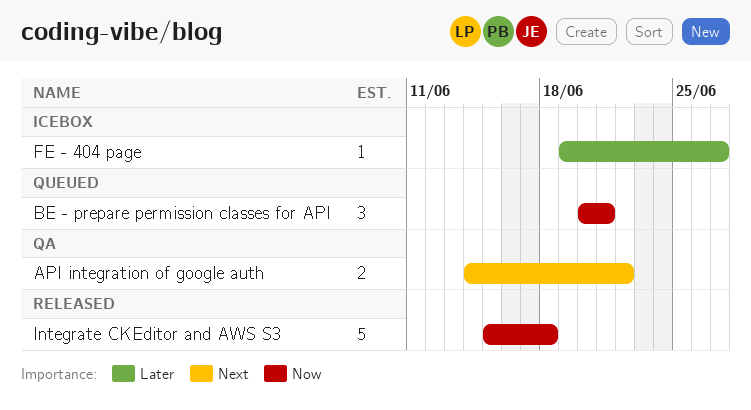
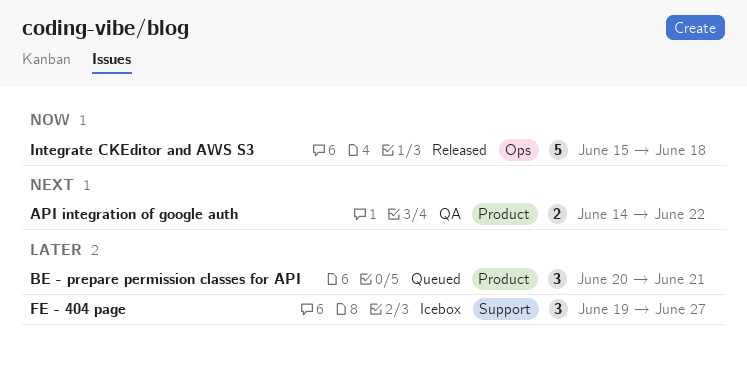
BE - prepare permission classes for API, priority: Now -> Later
FE - 404 page, estimate: 1 -> 3

